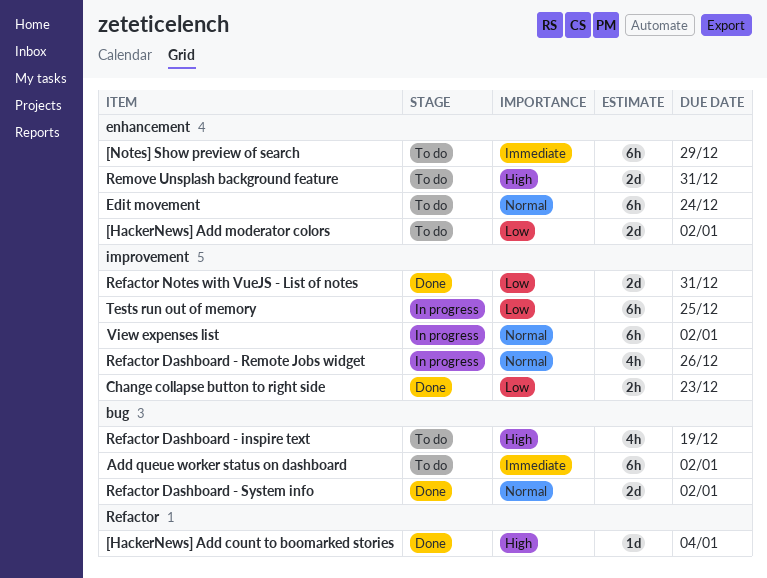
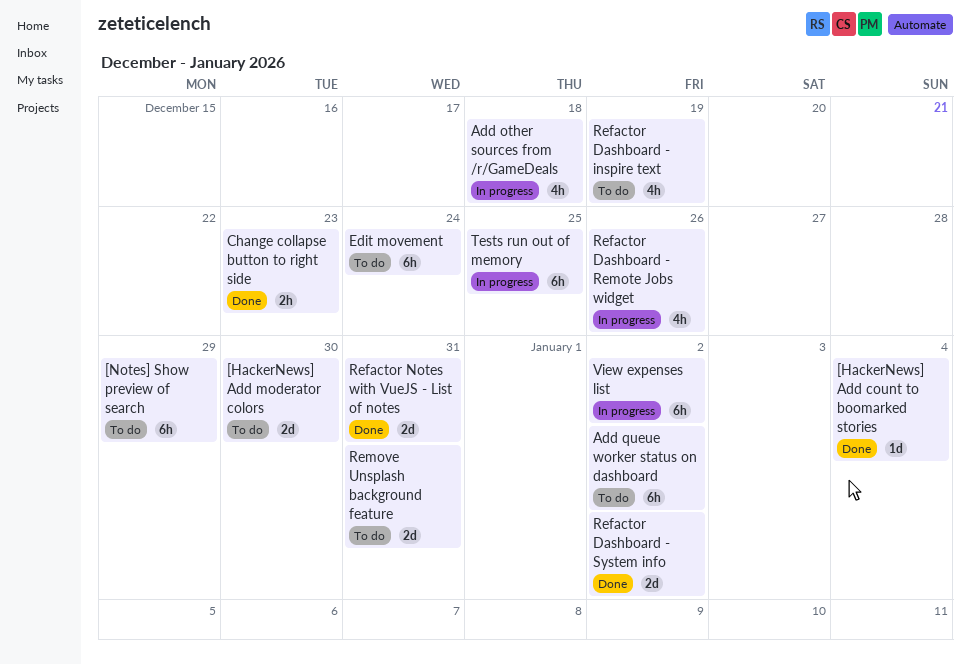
[HackerNews] Add moderator colors, due: Jan 2 -> Dec 30
Add other sources from /r/GameDeals: none -> present

